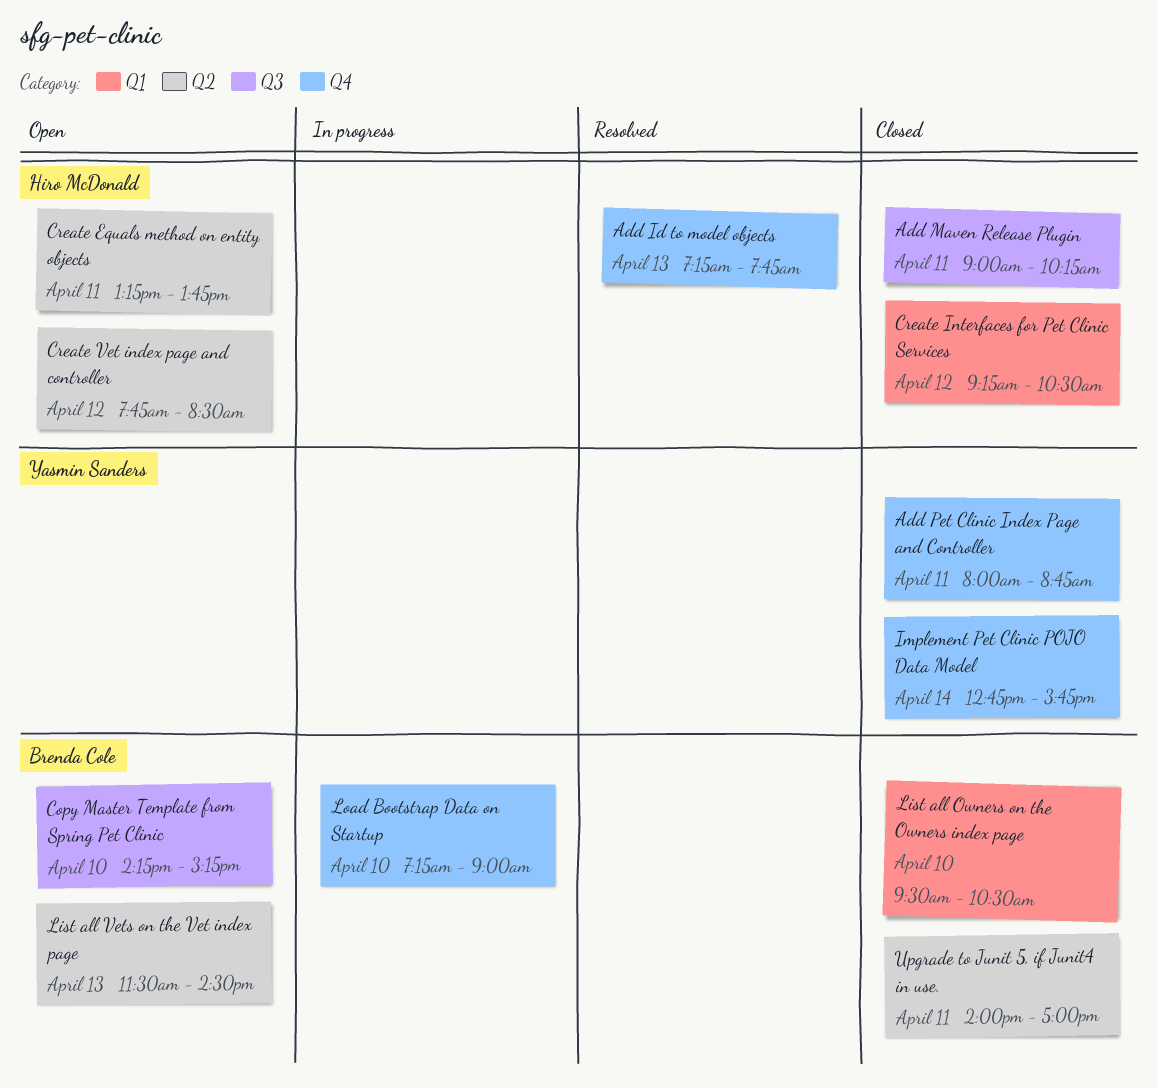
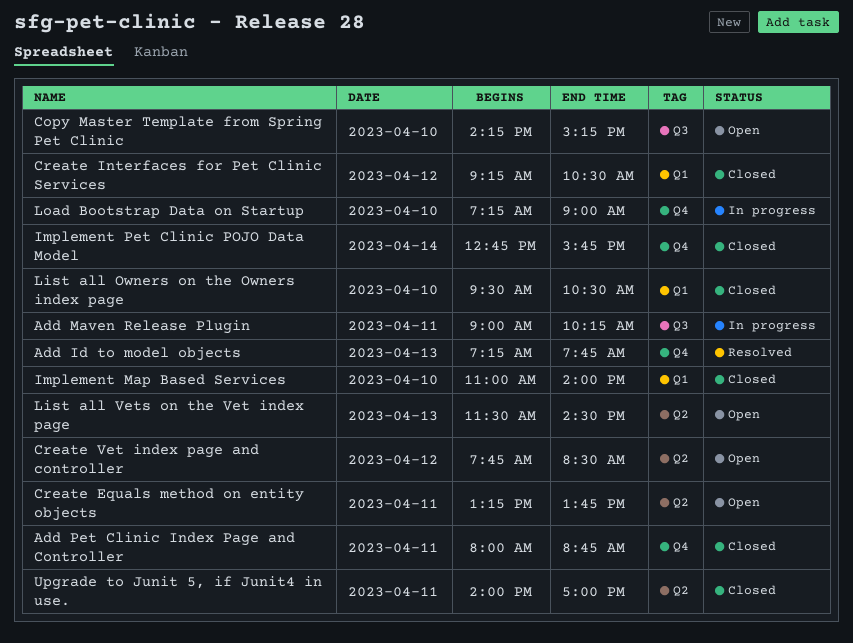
Add Maven Release Plugin, status: Closed -> In progress
Implement Map Based Services: none -> present

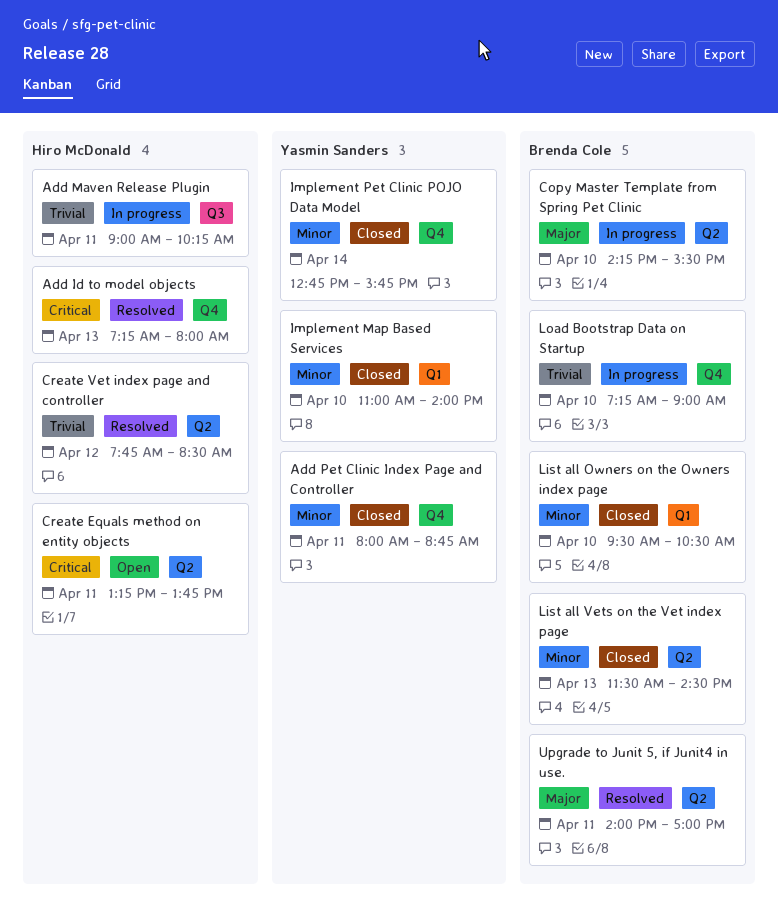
Add Id to model objects, ends: 07:45 -> 08:00
Copy Master Template from Spring Pet Clinic, status: Open -> In progress
Copy Master Template from Spring Pet Clinic, label: Q3 -> Q2
Copy Master Template from Spring Pet Clinic, ends: 15:15 -> 15:30
Create Interfaces for Pet Clinic Services: present -> none
Create Vet index page and controller, status: Open -> Resolved
List all Vets on the Vet index page, status: Open -> Closed
Upgrade to Junit 5, if Junit4 in use., status: Closed -> Resolved

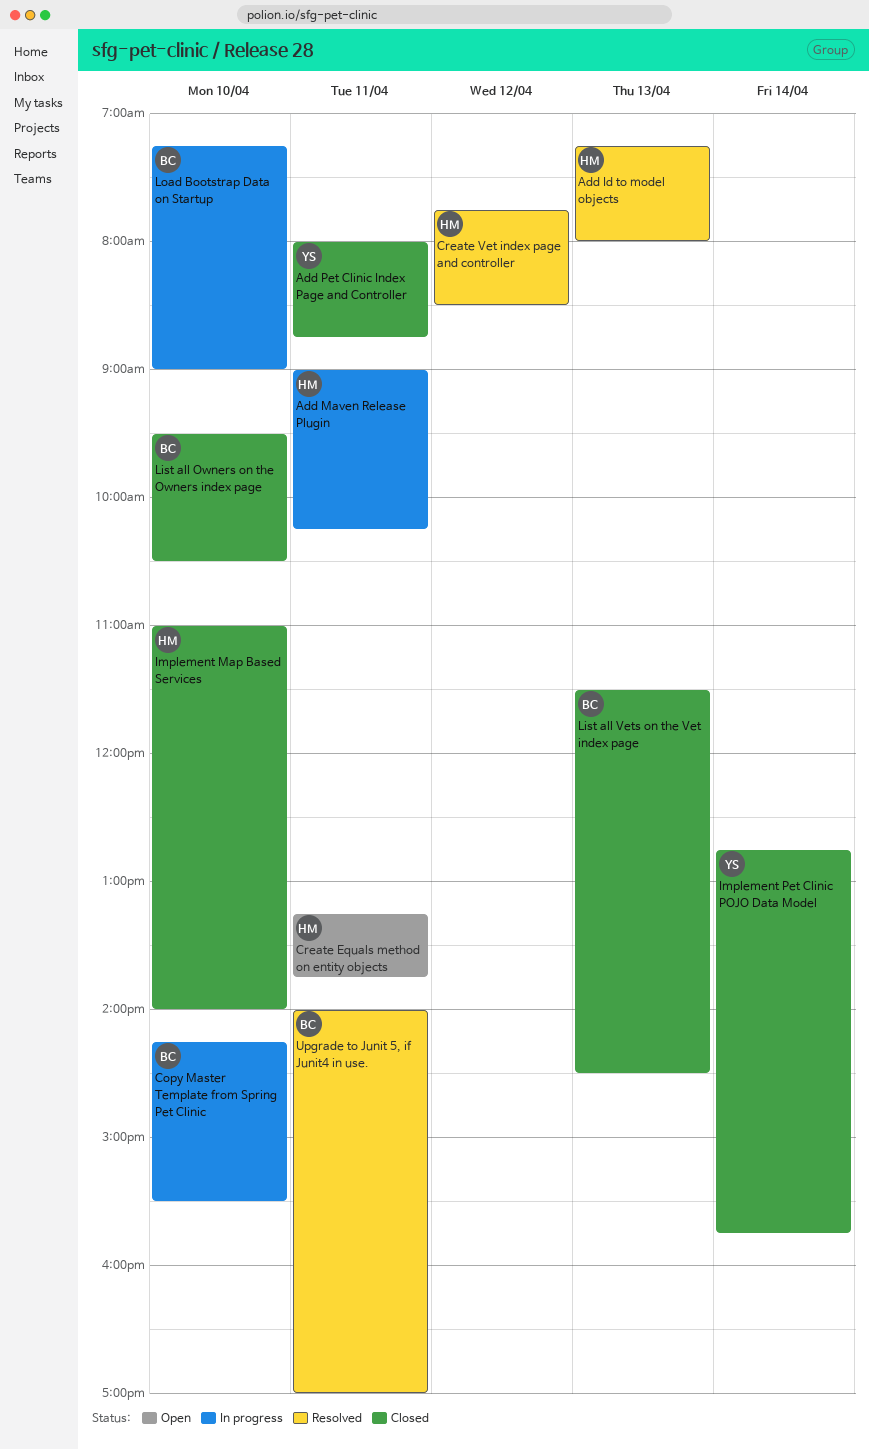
Implement Map Based Services, owner: Yasmin Sanders -> Hiro McDonald

